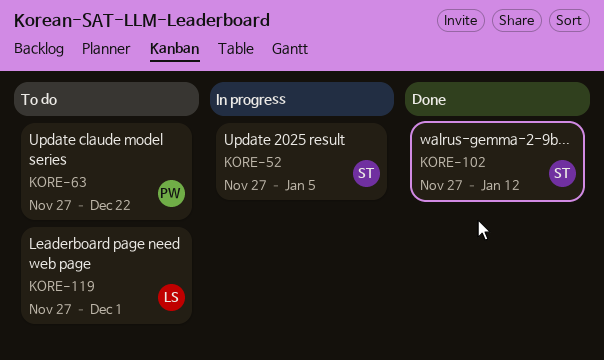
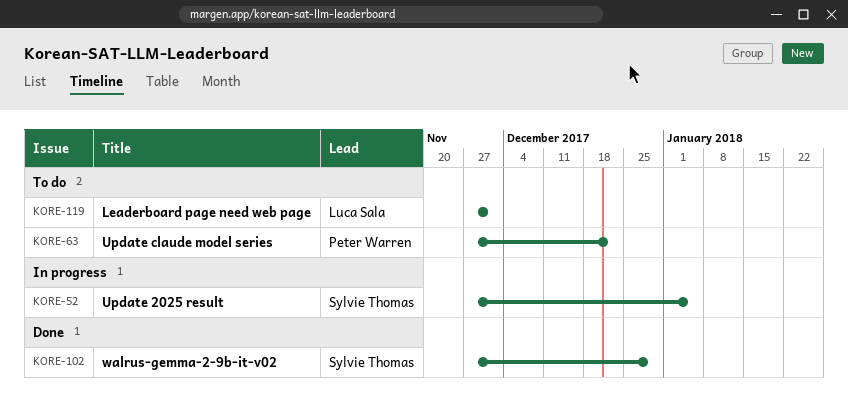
KORE-102, due: Jan 12 -> Dec 29

